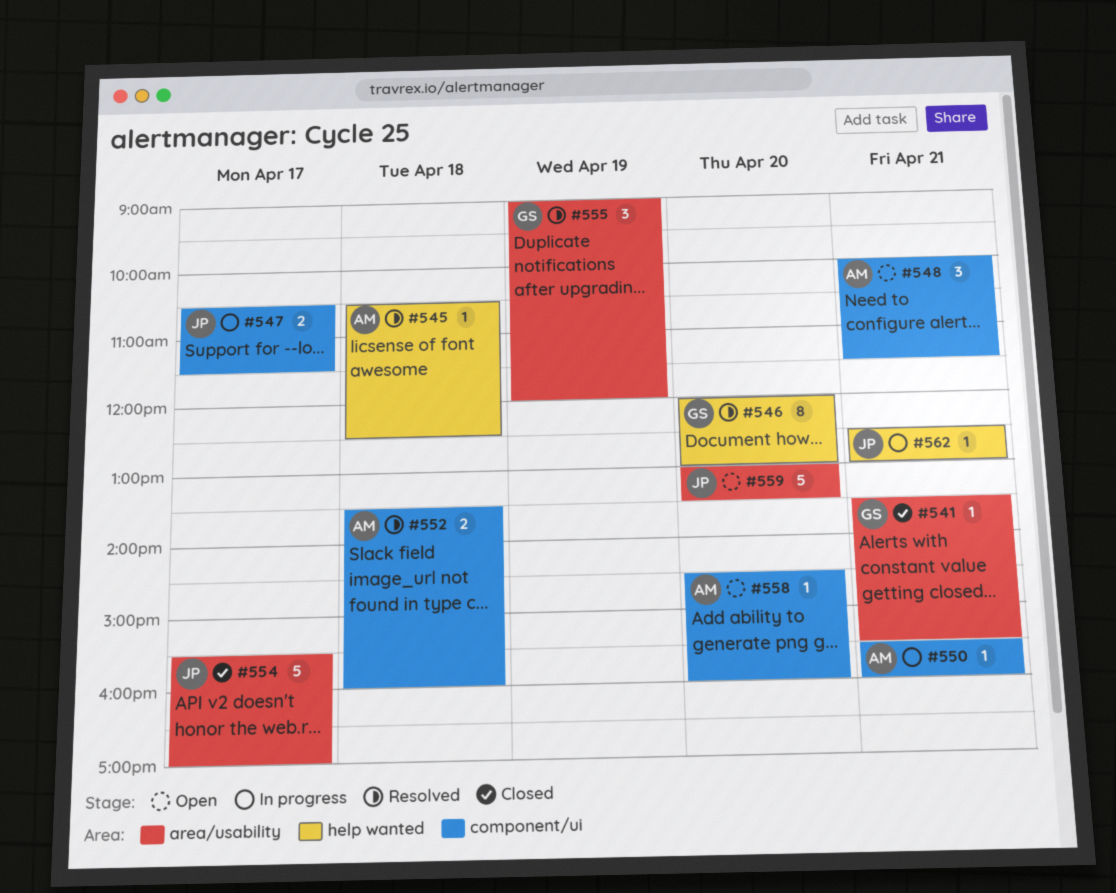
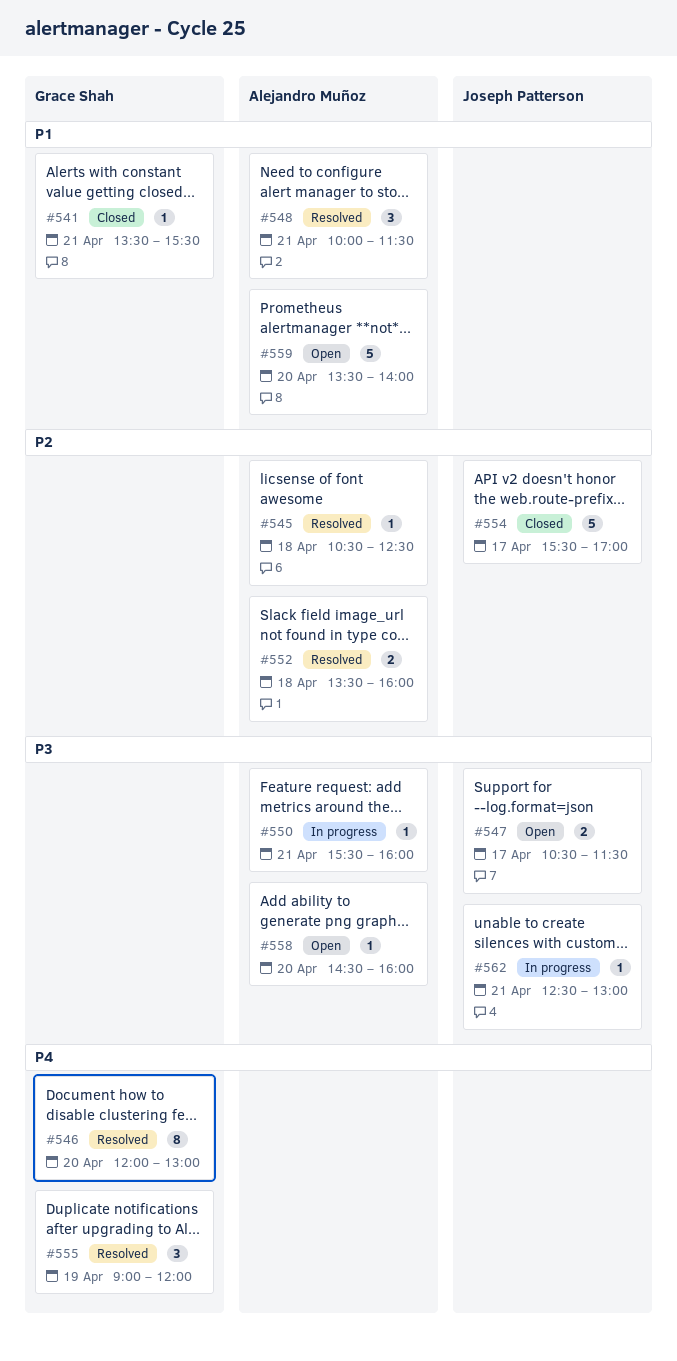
#547, status: In progress -> Open
#548, status: Open -> Resolved
#559, owner: Joseph Patterson -> Alejandro Muñoz
#559, begins: 13:00 -> 13:30
#559, ends: 13:30 -> 14:00

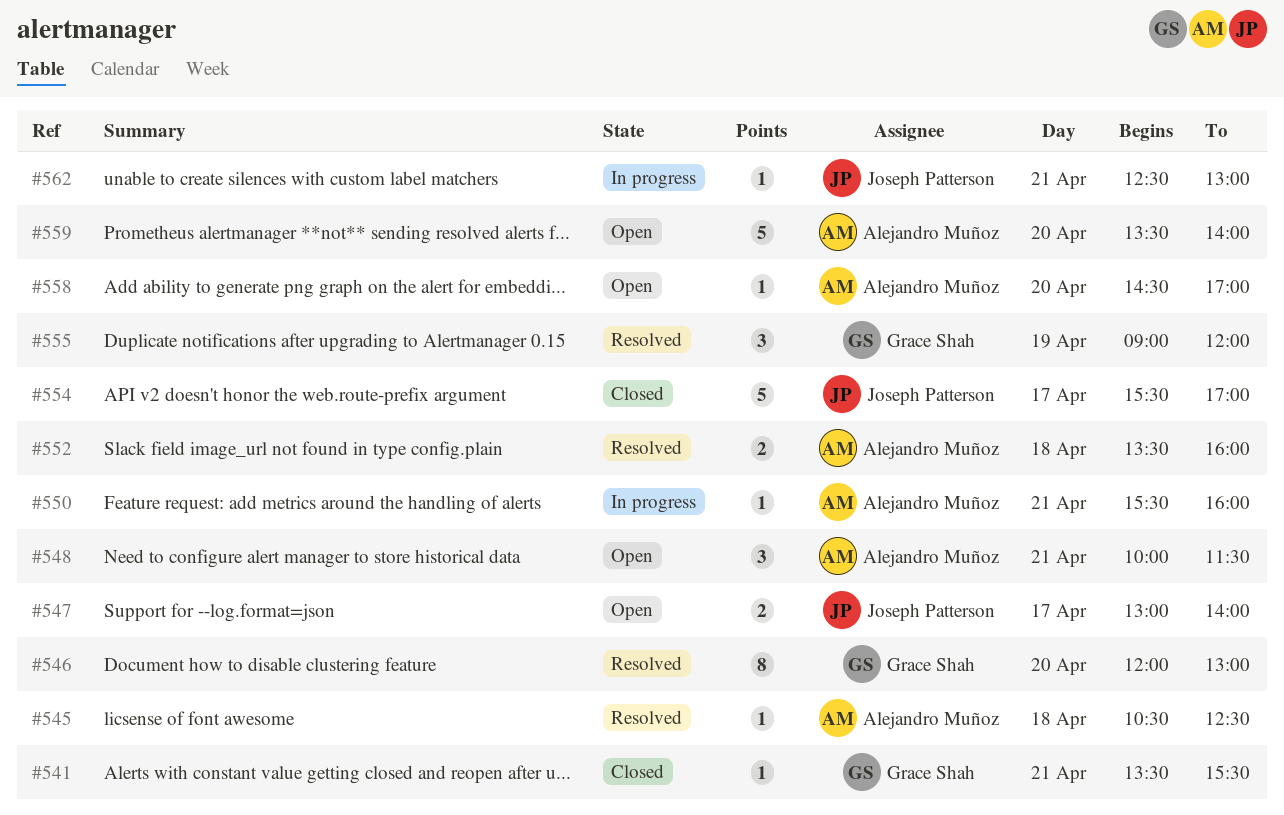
#547, begins: 10:30 -> 13:00
#547, ends: 11:30 -> 14:00
#548, status: Resolved -> Open
#558, ends: 16:00 -> 17:00

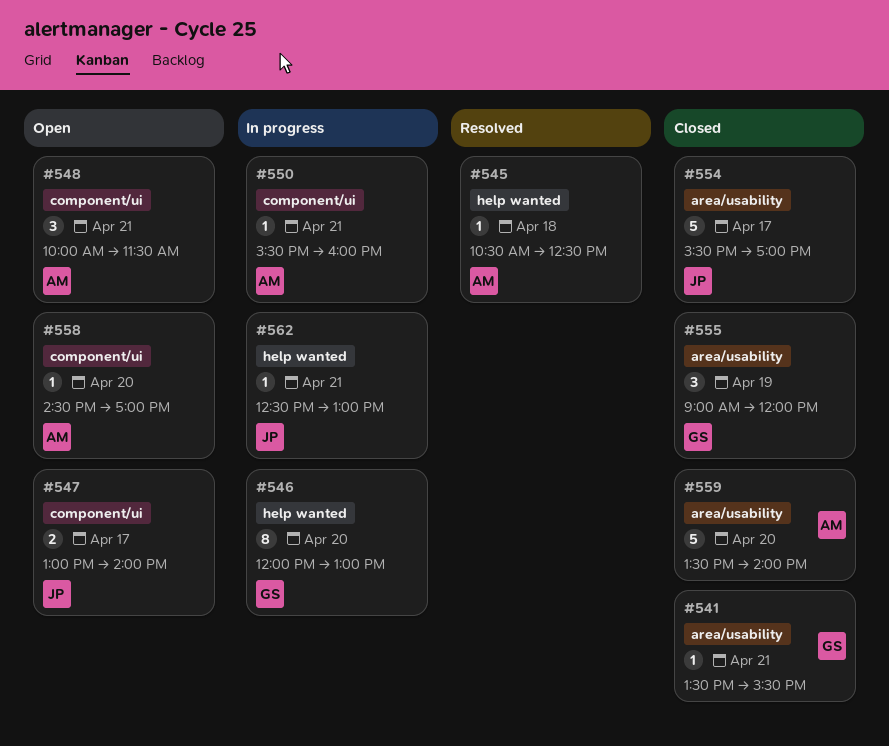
#546, status: Resolved -> In progress
#552: present -> none
#555, status: Resolved -> Closed
#559, status: Open -> Closed

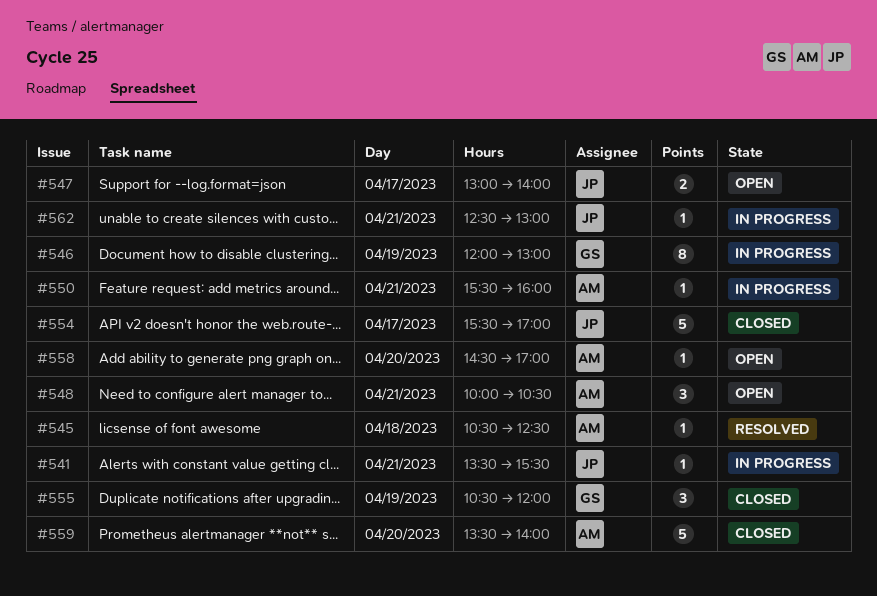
#541, status: Closed -> In progress
#541, owner: GS -> JP
#546, day: Apr 20 -> Apr 19
#548, ends: 11:30 -> 10:30
#555, begins: 09:00 -> 10:30

